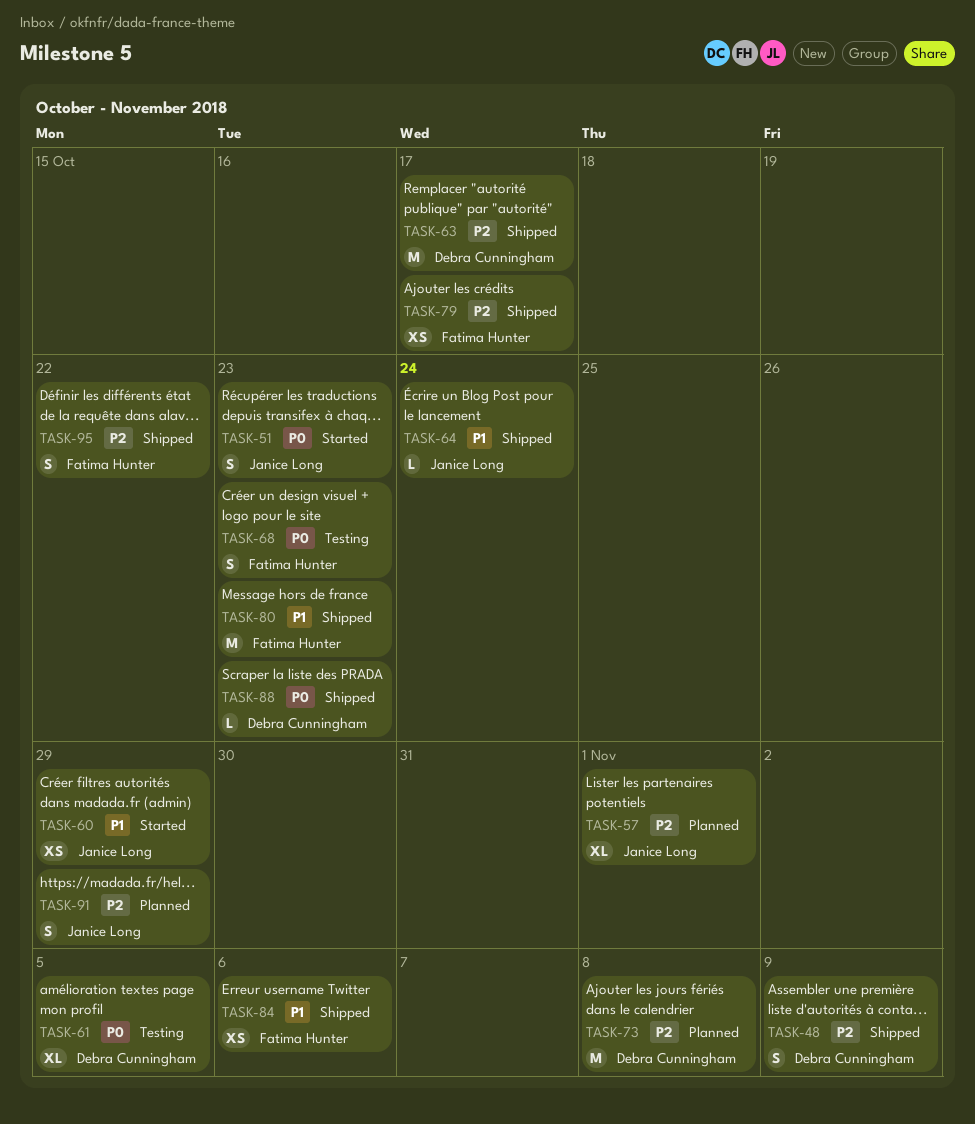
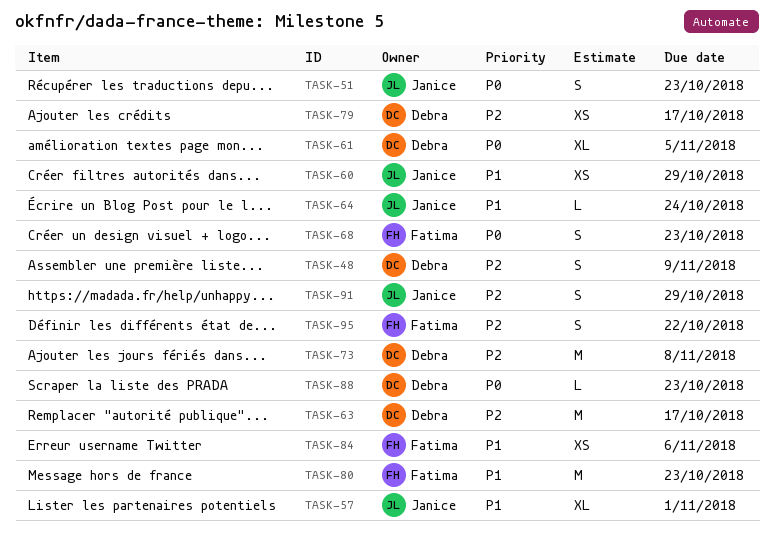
TASK-57, priority: P2 -> P1
TASK-79, owner: Fatima Hunter -> Debra Cunningham

